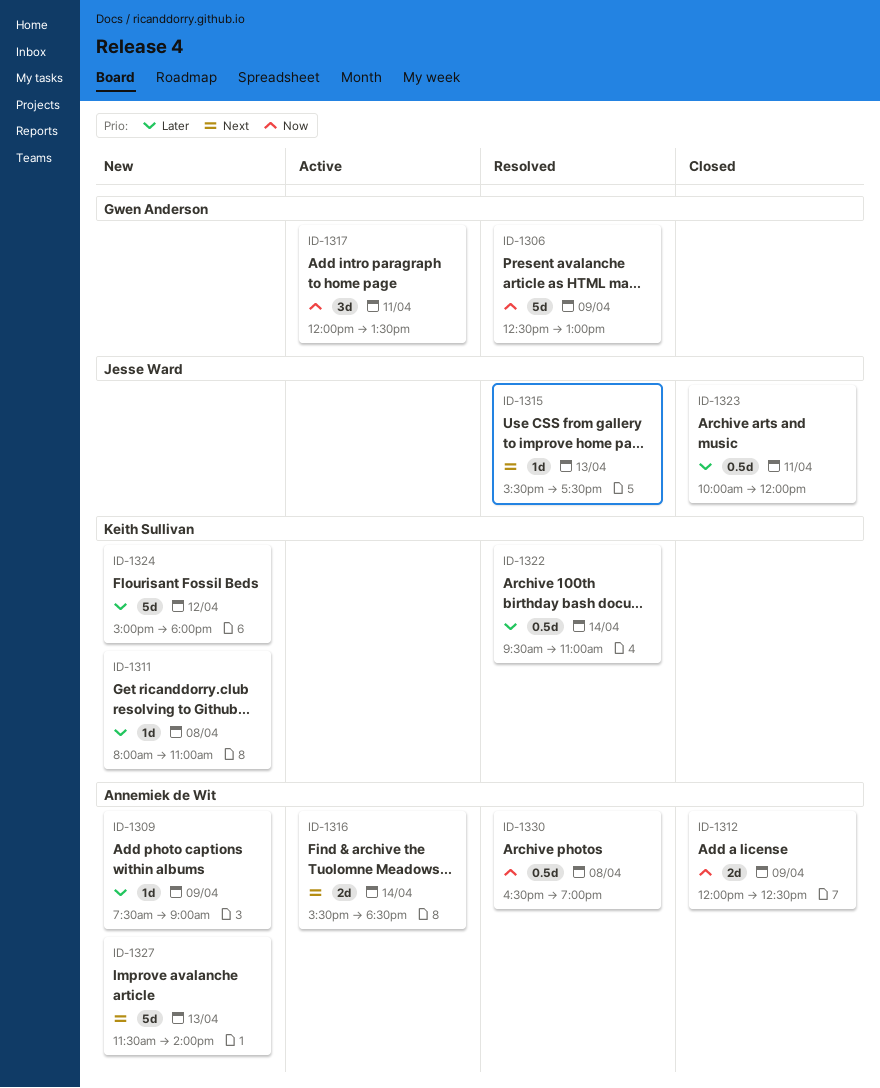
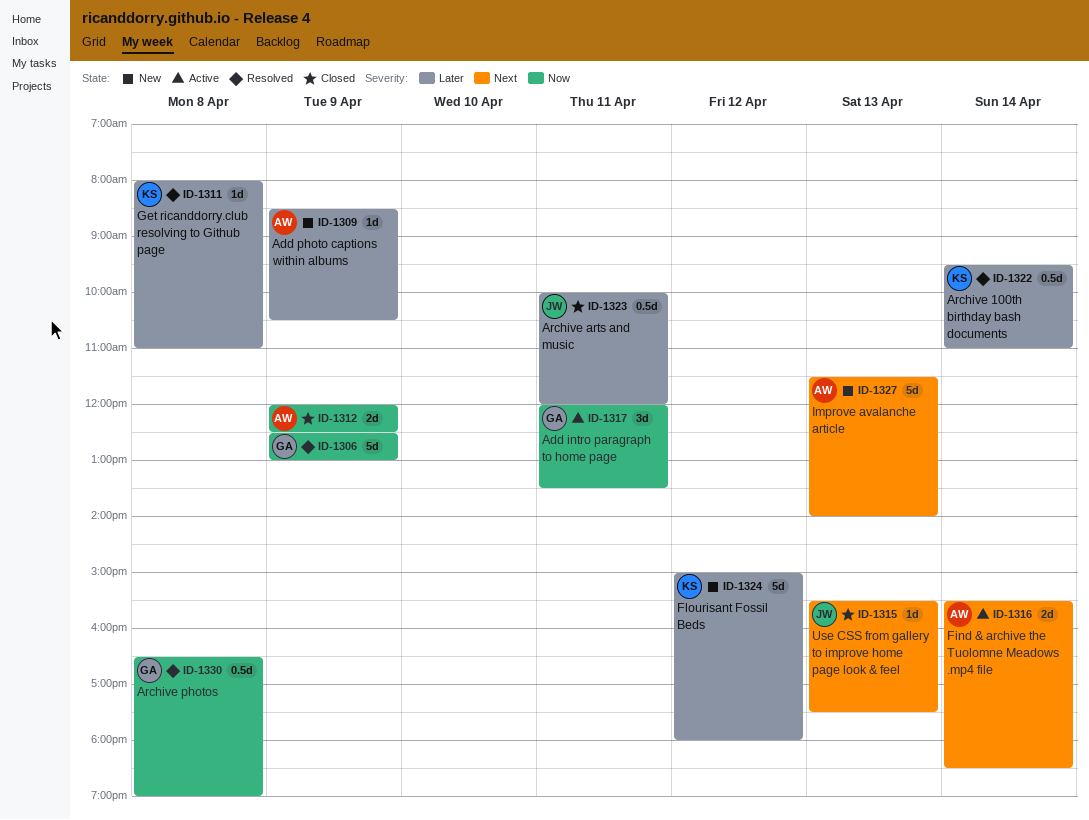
ID-1309, begins: 07:30 -> 08:30
ID-1309, ends: 09:00 -> 10:30
ID-1311, status: New -> Resolved
ID-1315, status: Resolved -> Closed
ID-1330, owner: Annemiek de Wit -> Gwen Anderson

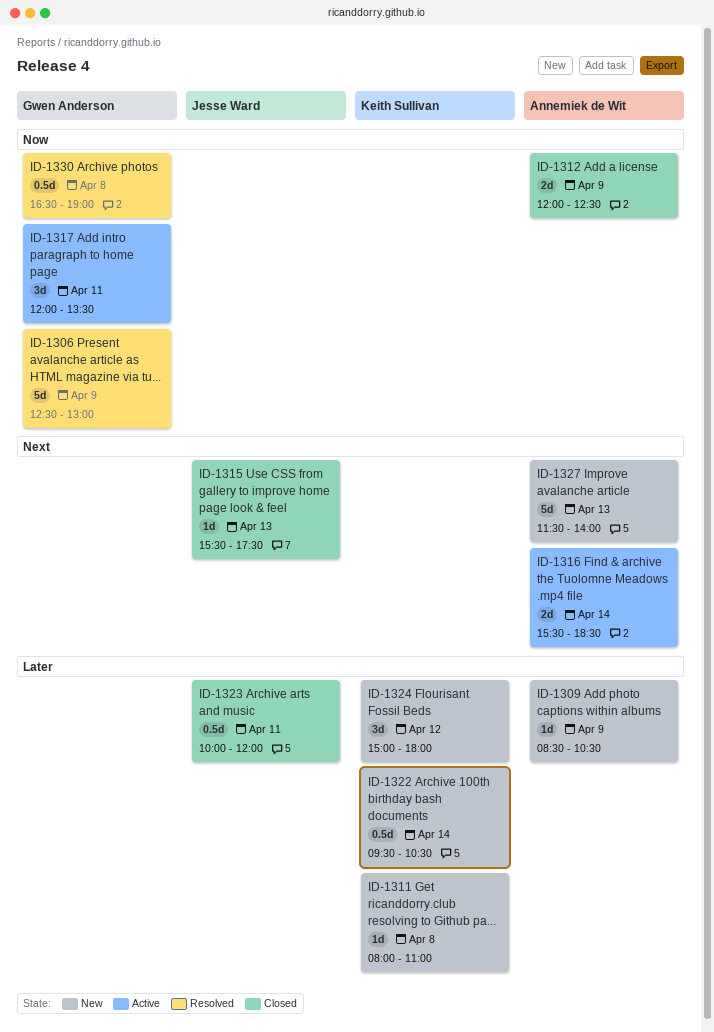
ID-1311, status: Resolved -> New
ID-1322, status: Resolved -> New
ID-1322, ends: 11:00 -> 10:30
ID-1324, estimate: 5d -> 3d

